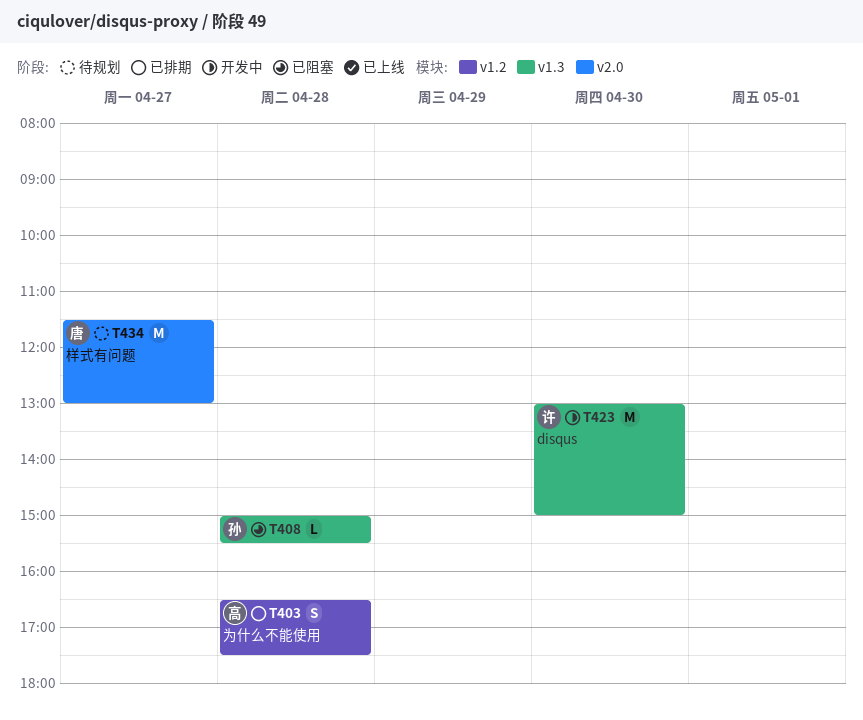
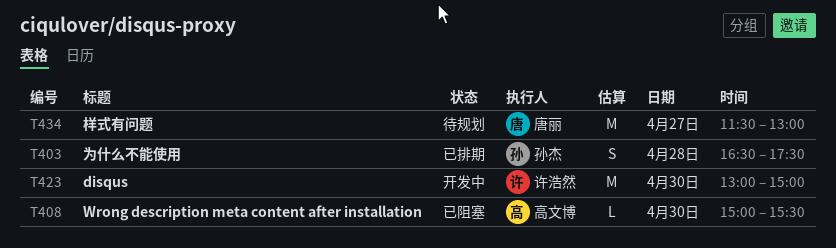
T403, owner: 高文博 -> 孙杰
T408, owner: 孙杰 -> 高文博
T408, day: Apr 28 -> Apr 30

